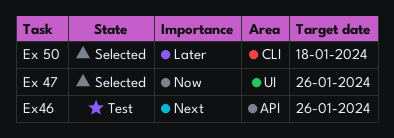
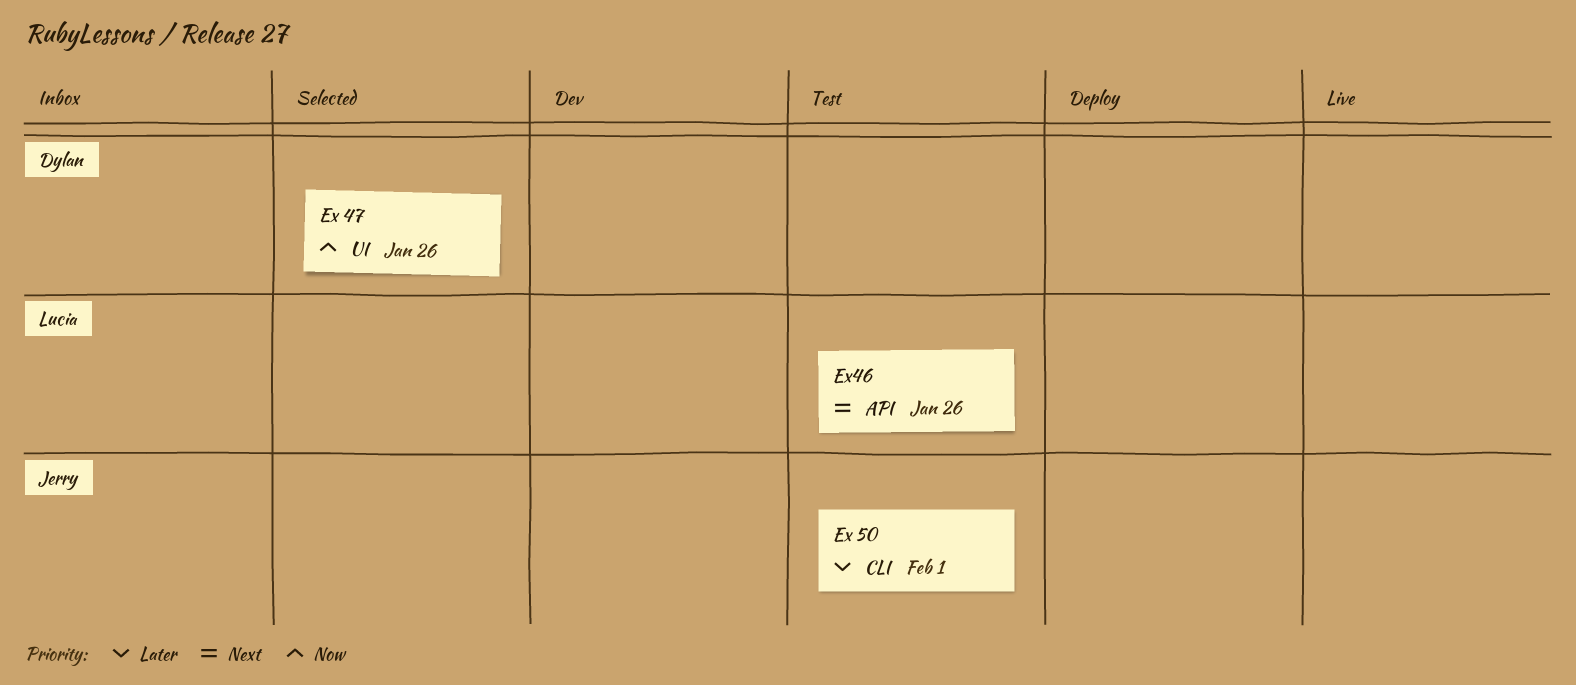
Ex 50, status: Selected -> Test
Ex 50, due: Jan 18 -> Feb 1

